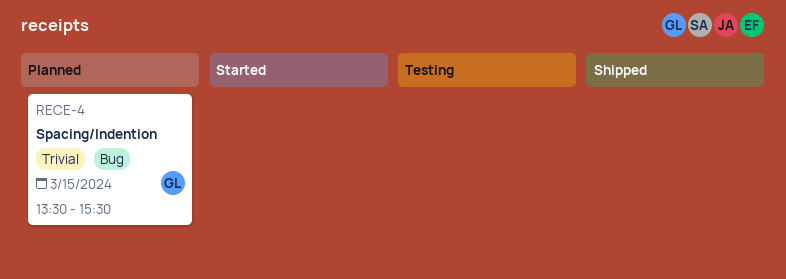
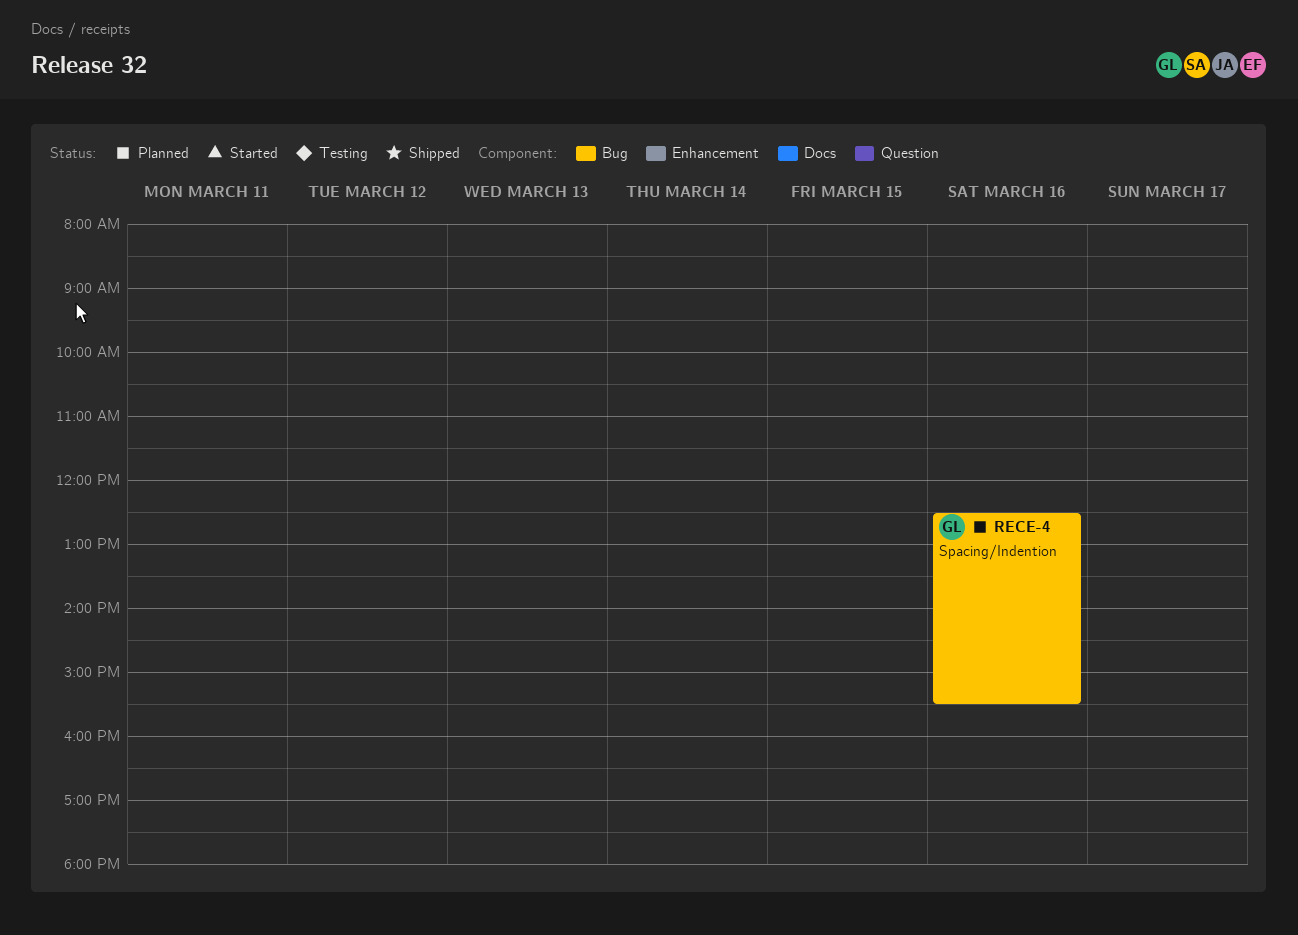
RECE-4, day: Mar 15 -> Mar 16
RECE-4, begins: 13:30 -> 12:30

